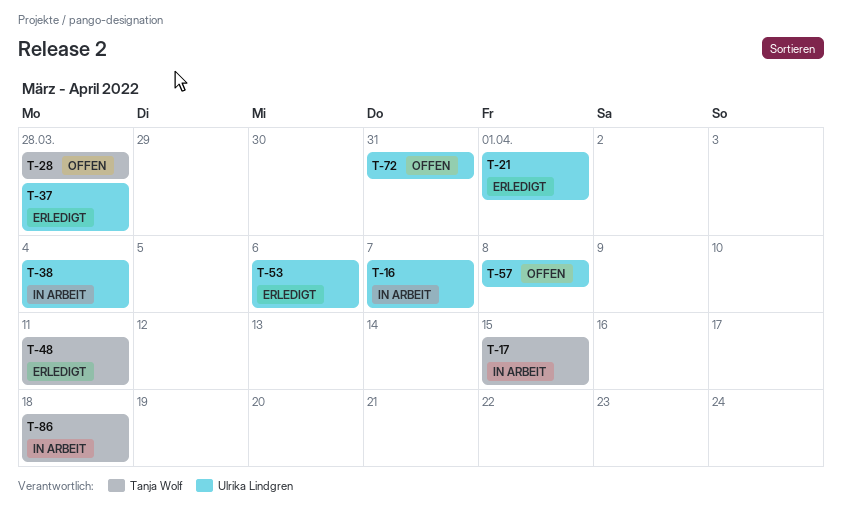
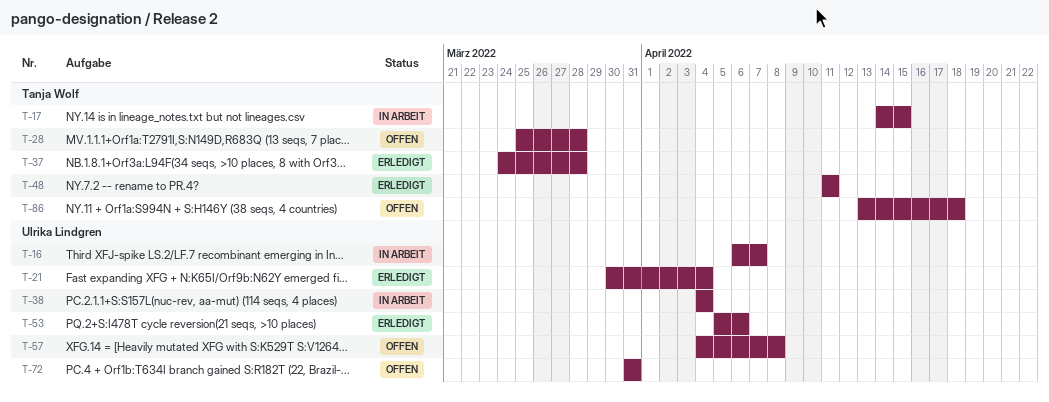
T-21, due: Apr 1 -> Apr 4
T-37, owner: Ulrika Lindgren -> Tanja Wolf
T-86, status: In Arbeit -> Offen

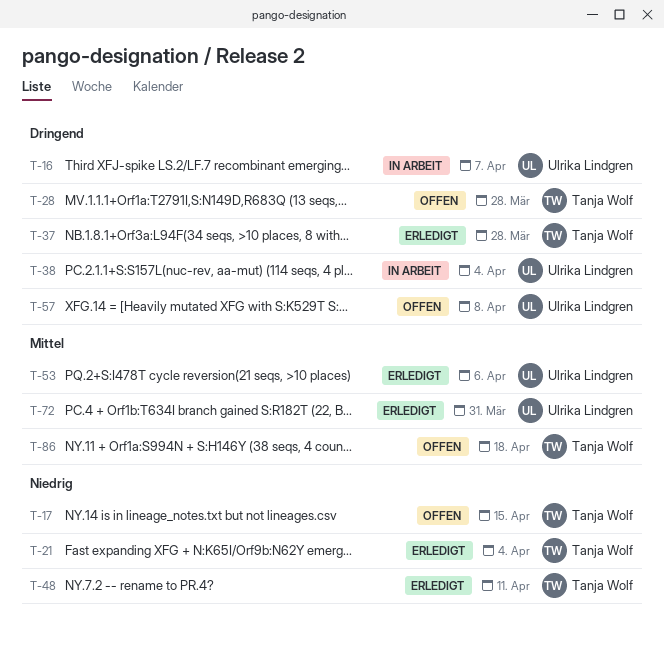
T-17, status: In Arbeit -> Offen
T-21, owner: Ulrika Lindgren -> Tanja Wolf
T-72, status: Offen -> Erledigt

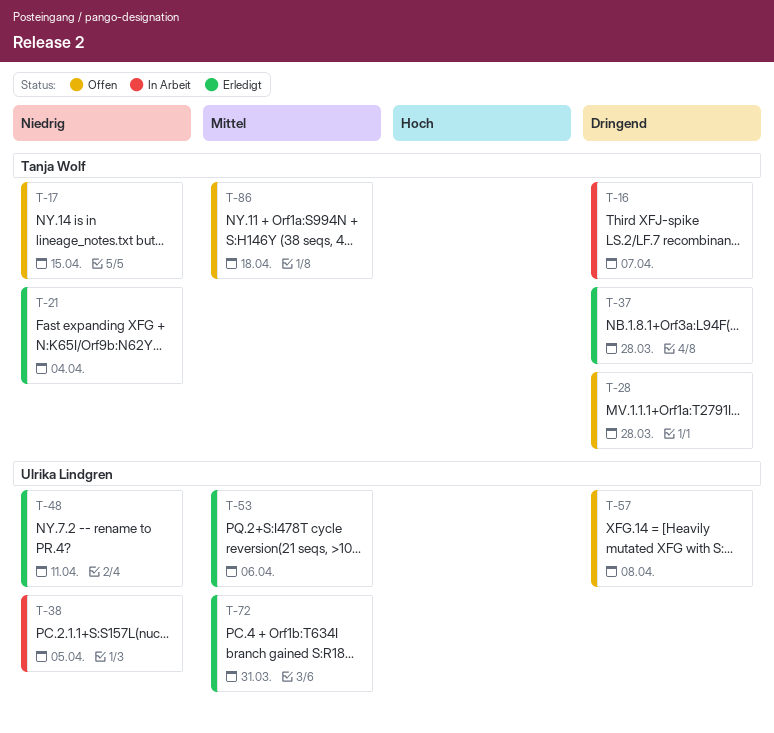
T-16, owner: Ulrika Lindgren -> Tanja Wolf
T-38, priority: Dringend -> Niedrig
T-38, due: Apr 4 -> Apr 5
T-48, owner: Tanja Wolf -> Ulrika Lindgren

